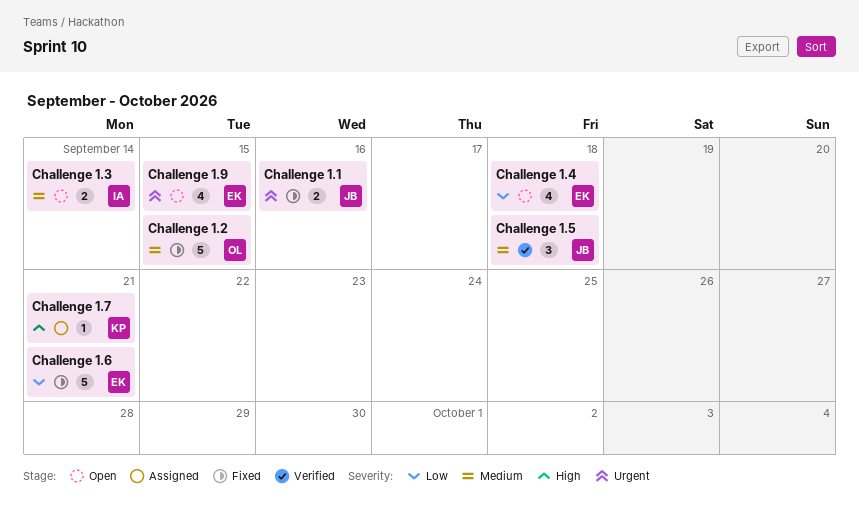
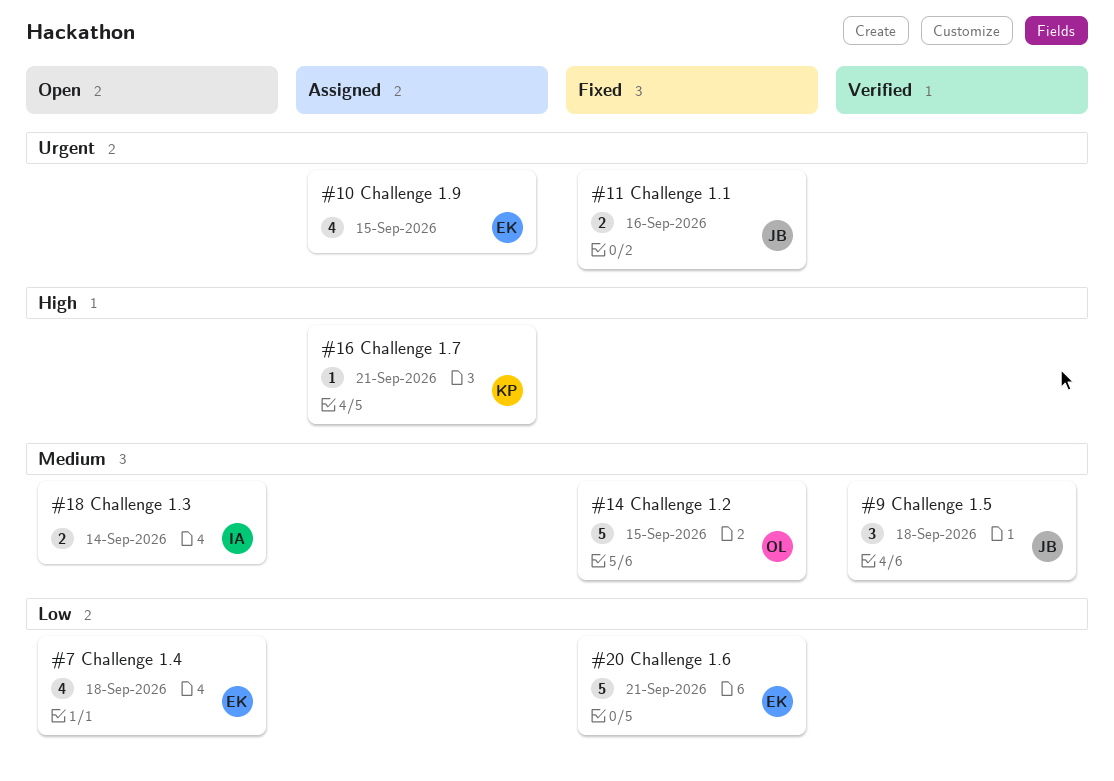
Challenge 1.9, status: Open -> Assigned

